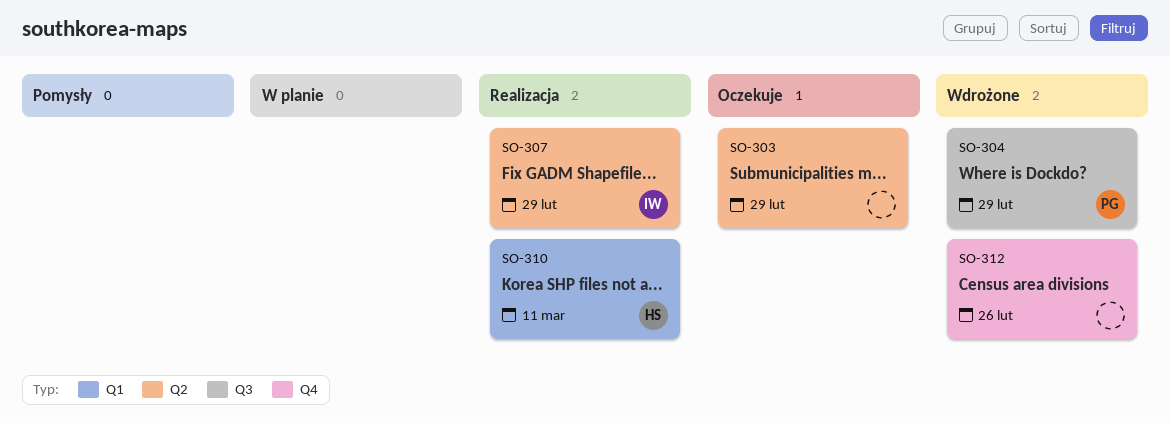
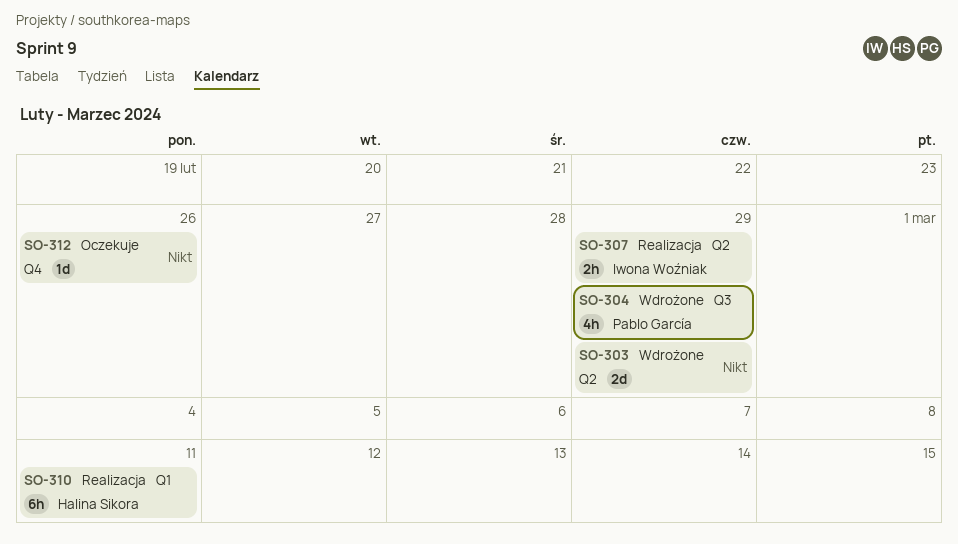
SO-303, status: Oczekuje -> Wdrożone
SO-312, status: Wdrożone -> Oczekuje

